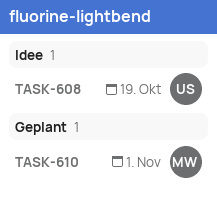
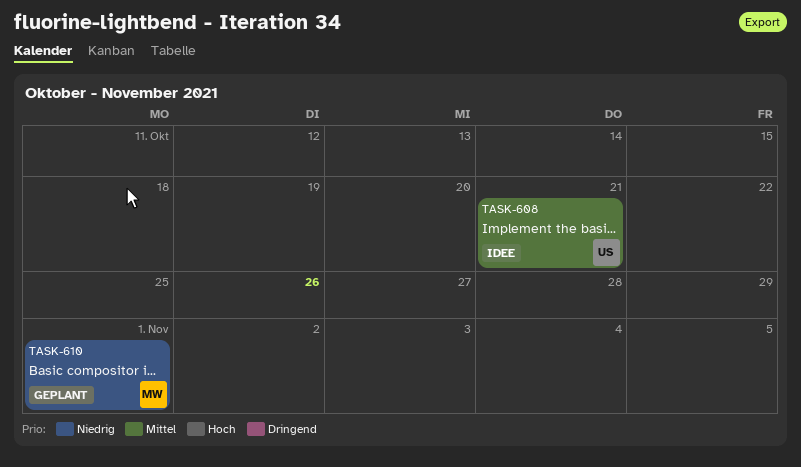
TASK-608, due: Oct 19 -> Oct 21

